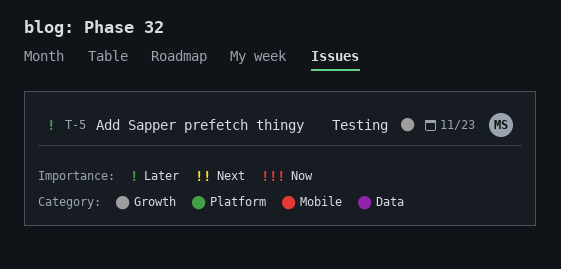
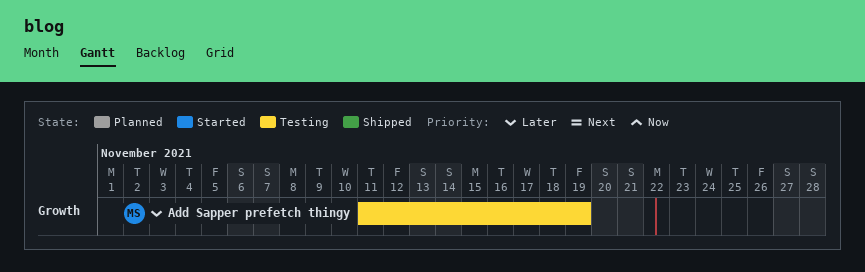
Add Sapper prefetch thingy, due: Nov 23 -> Nov 19

